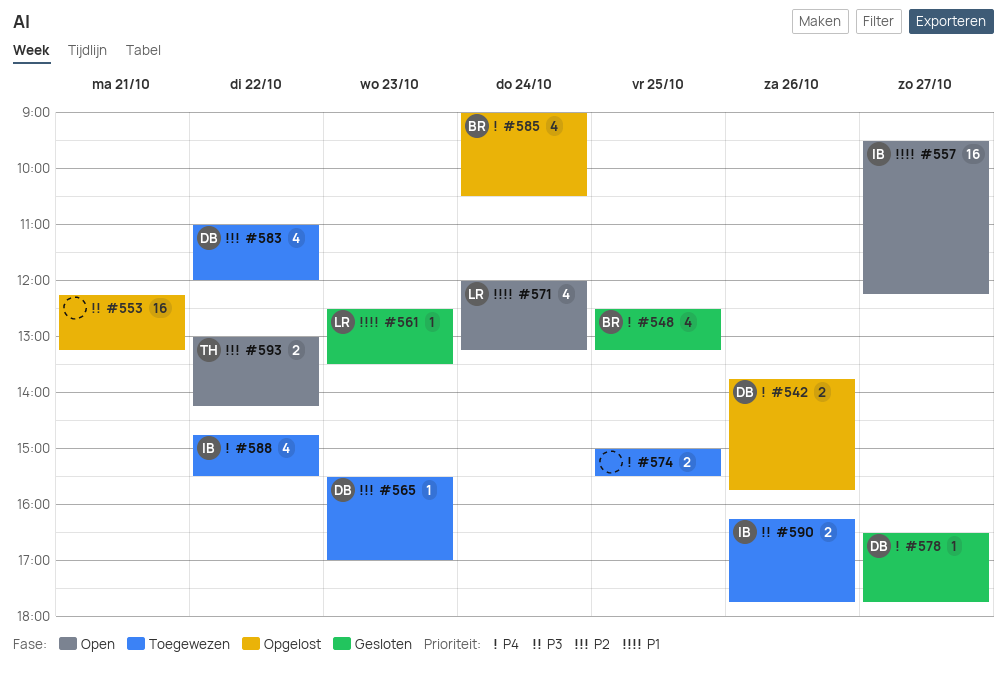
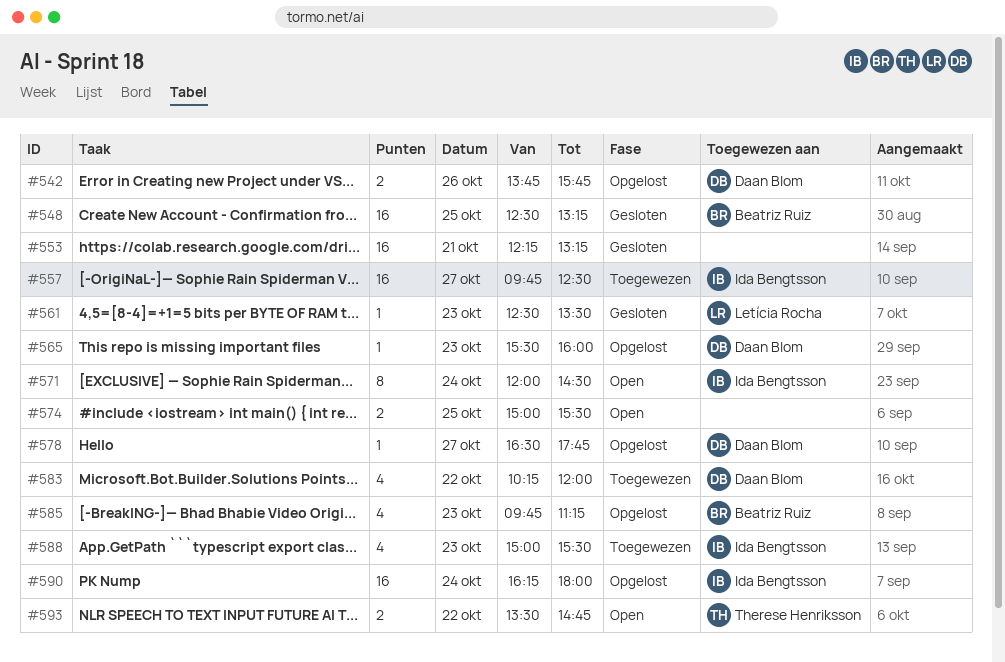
#548, estimate: 4 -> 16
#553, status: Opgelost -> Gesloten
#557, status: Open -> Toegewezen
#557, begins: 09:30 -> 09:45
#557, ends: 12:15 -> 12:30
#565, status: Toegewezen -> Opgelost
#565, ends: 17:00 -> 16:00
#571, owner: Letícia Rocha -> Ida Bengtsson
#571, estimate: 4 -> 8
#571, ends: 13:15 -> 14:30
#574, status: Toegewezen -> Open
#578, status: Gesloten -> Opgelost
#583, begins: 11:00 -> 10:15
#585, day: Oct 24 -> Oct 23
#585, begins: 09:00 -> 09:45
#585, ends: 10:30 -> 11:15
#588, day: Oct 22 -> Oct 23
#588, begins: 14:45 -> 15:00
#590, status: Toegewezen -> Opgelost
#590, estimate: 2 -> 16
#590, day: Oct 26 -> Oct 24
#590, ends: 17:45 -> 18:00
#593, begins: 13:00 -> 13:30
#593, ends: 14:15 -> 14:45

